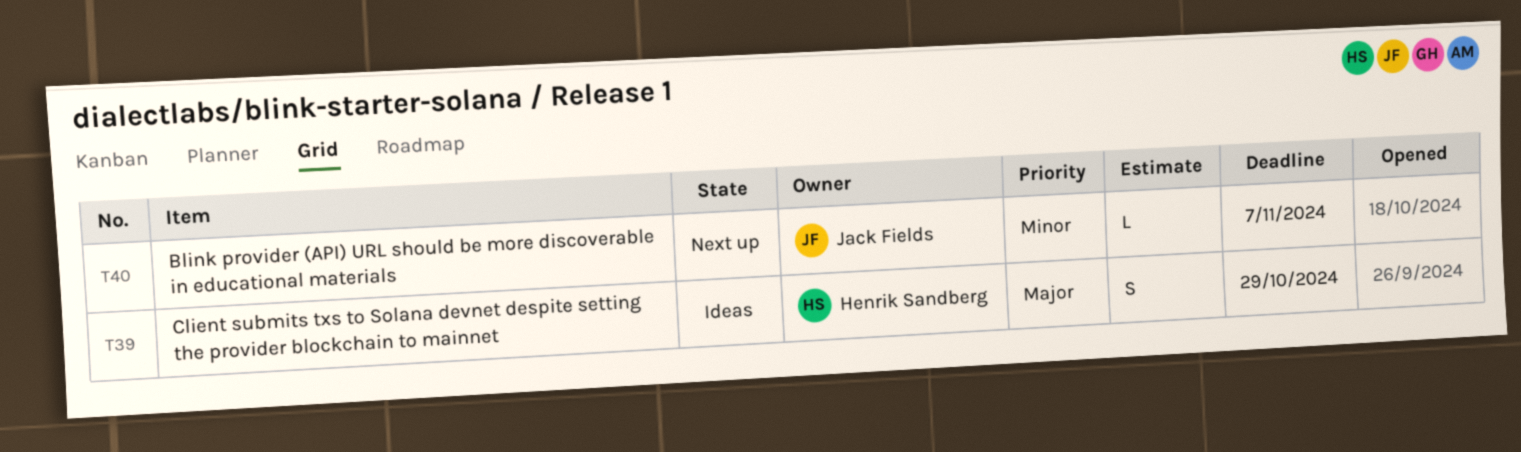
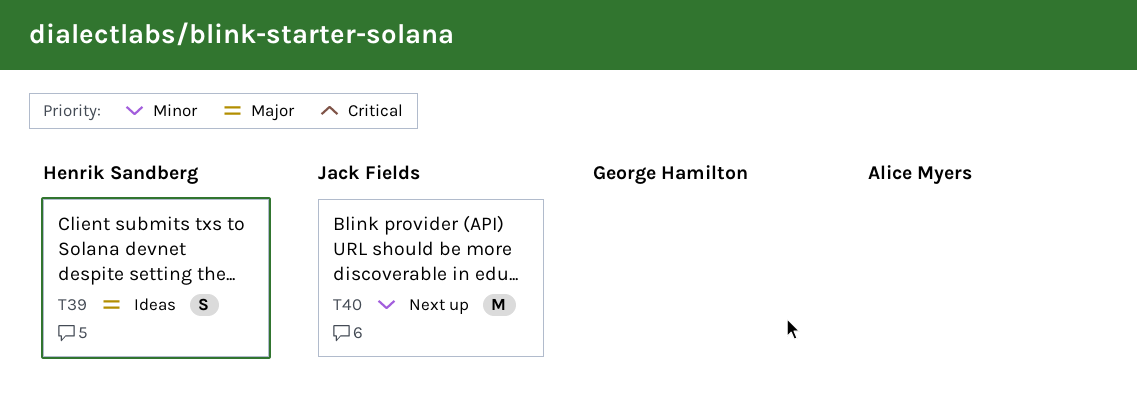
T40, estimate: L -> M

